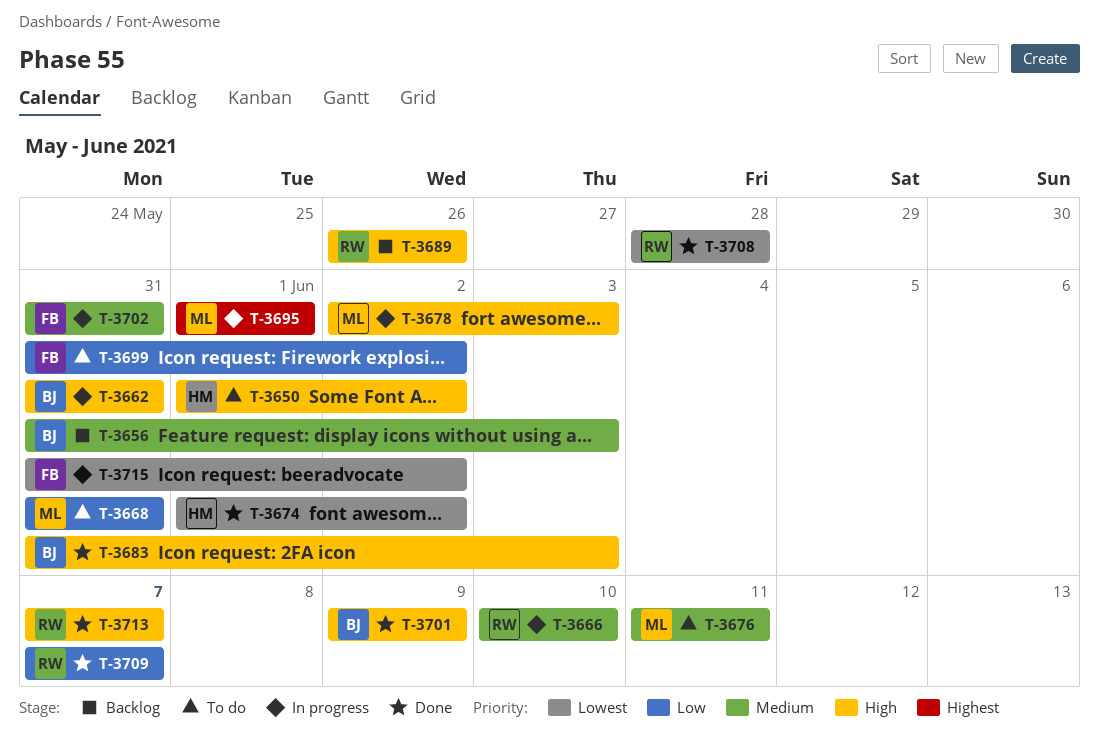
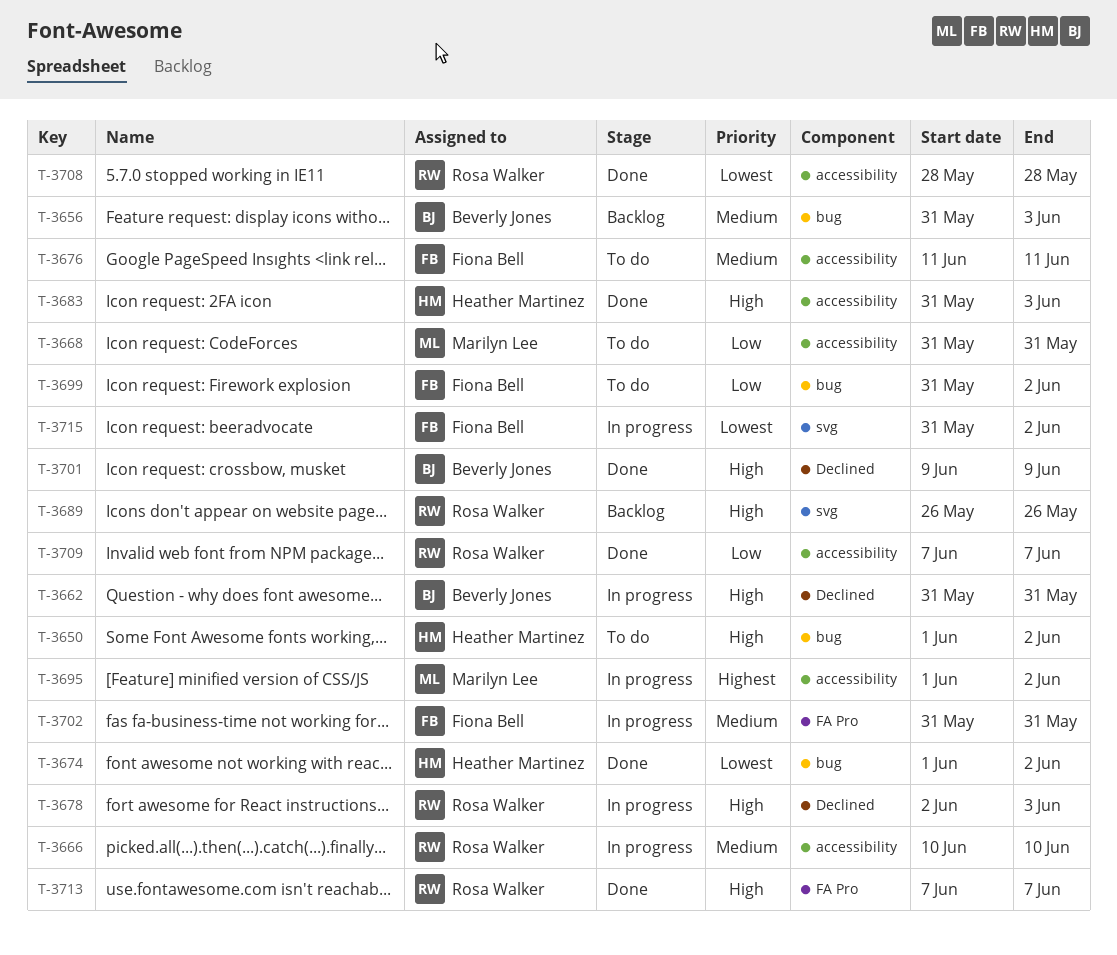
T-3676, owner: Marilyn Lee -> Fiona Bell
T-3678, owner: Marilyn Lee -> Rosa Walker
T-3683, owner: Beverly Jones -> Heather Martinez
T-3695, due: Jun 1 -> Jun 2

